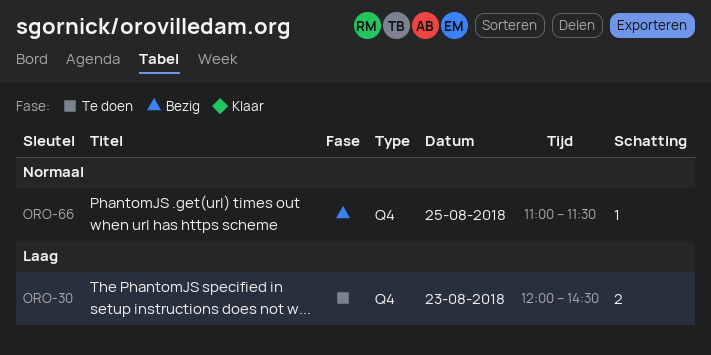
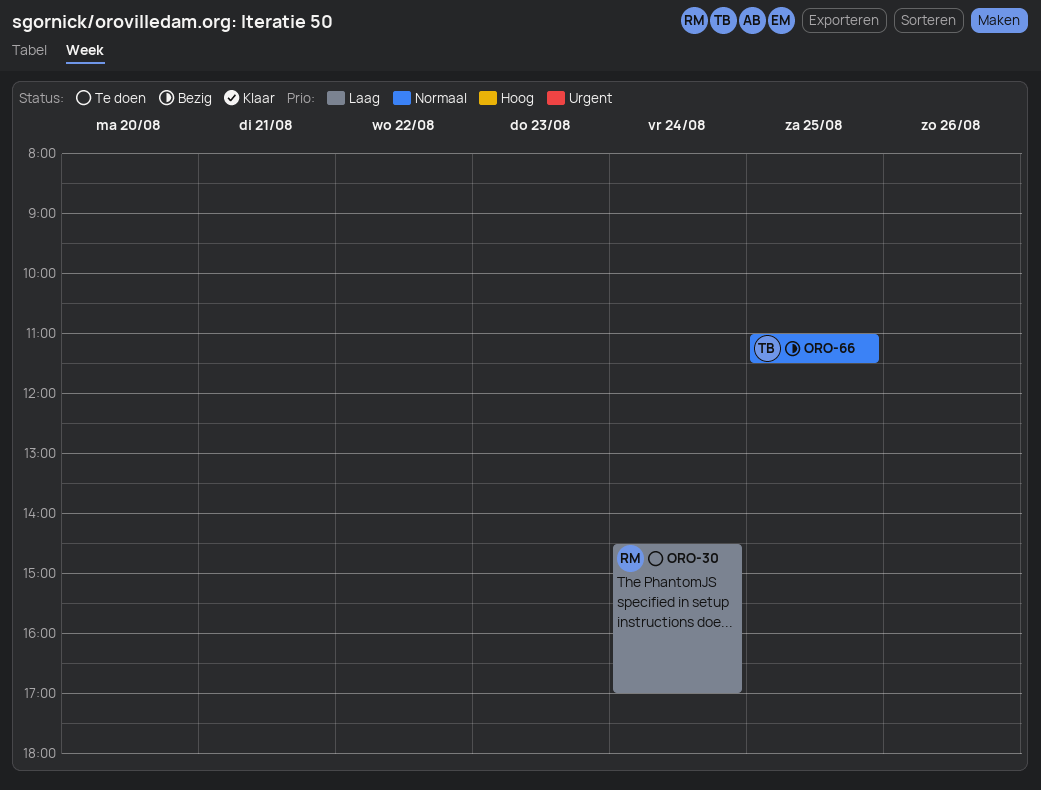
ORO-30, day: Aug 23 -> Aug 24
ORO-30, begins: 12:00 -> 14:30
ORO-30, ends: 14:30 -> 17:00

